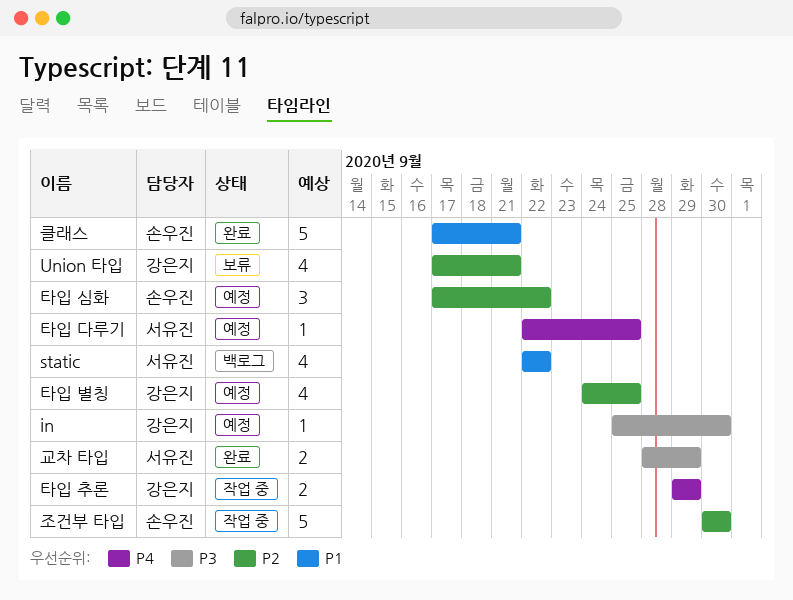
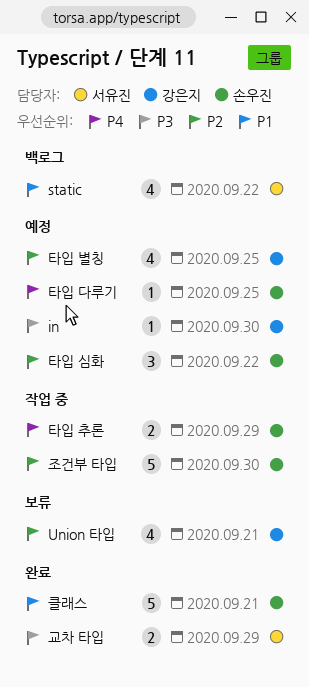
타입 다루기, owner: 서유진 -> 손우진
타입 추론, owner: 강은지 -> 손우진

